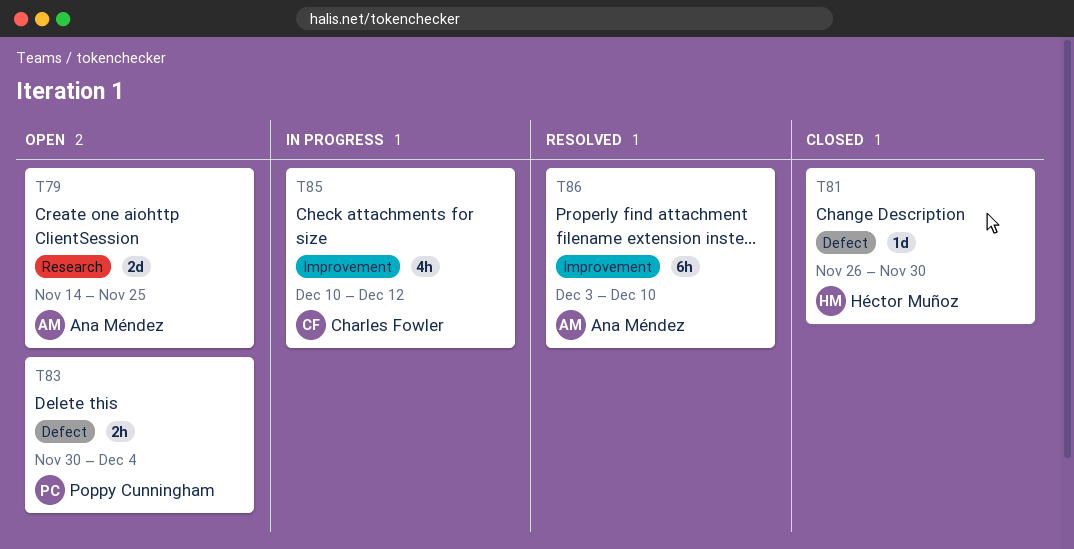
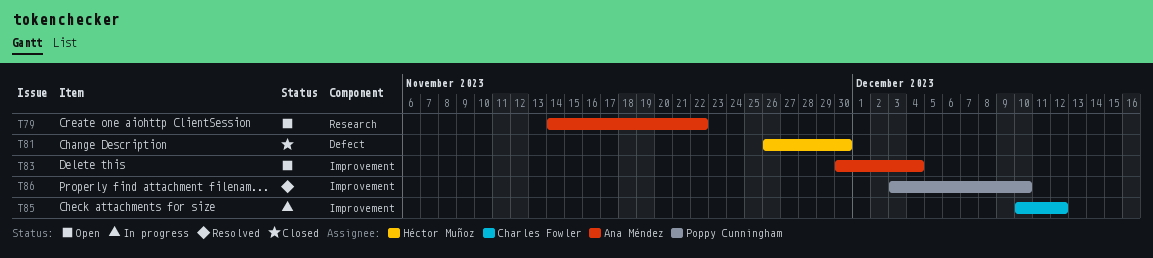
T79, due: Nov 25 -> Nov 22
T83, owner: Poppy Cunningham -> Ana Méndez
T83, label: Defect -> Improvement
T86, owner: Ana Méndez -> Poppy Cunningham

